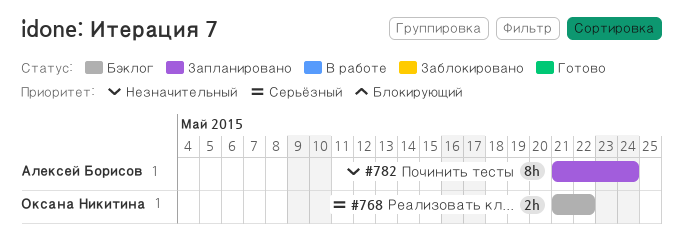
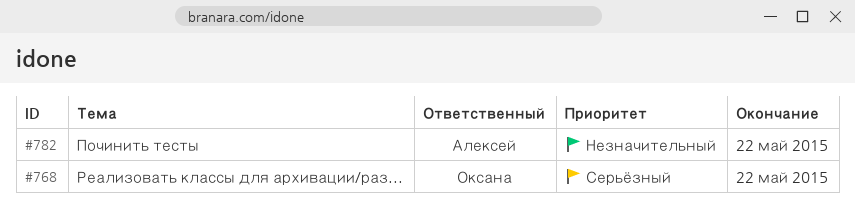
#782, due: May 24 -> May 22

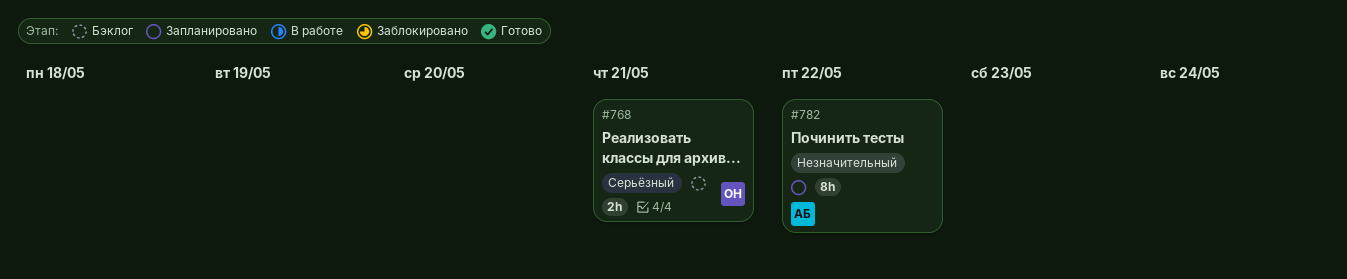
#768, due: May 22 -> May 21

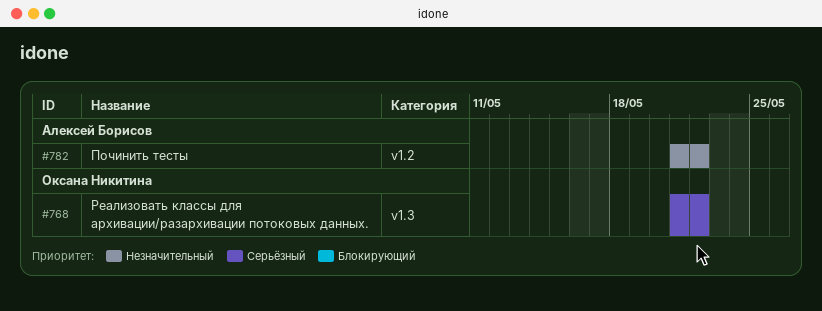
#768, due: May 21 -> May 22

